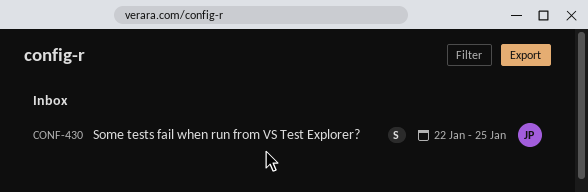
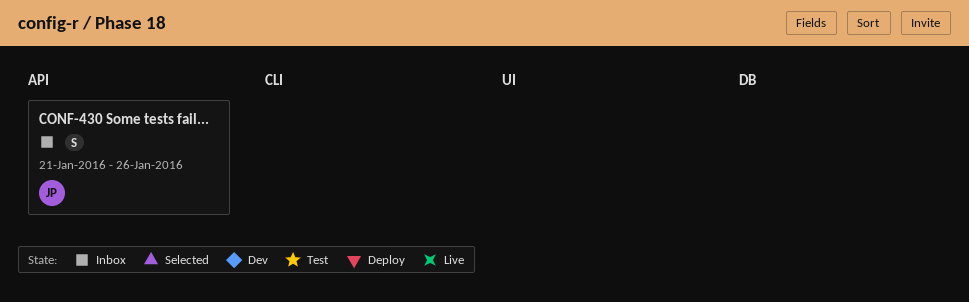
CONF-430, start: Jan 22 -> Jan 21
CONF-430, due: Jan 25 -> Jan 26

